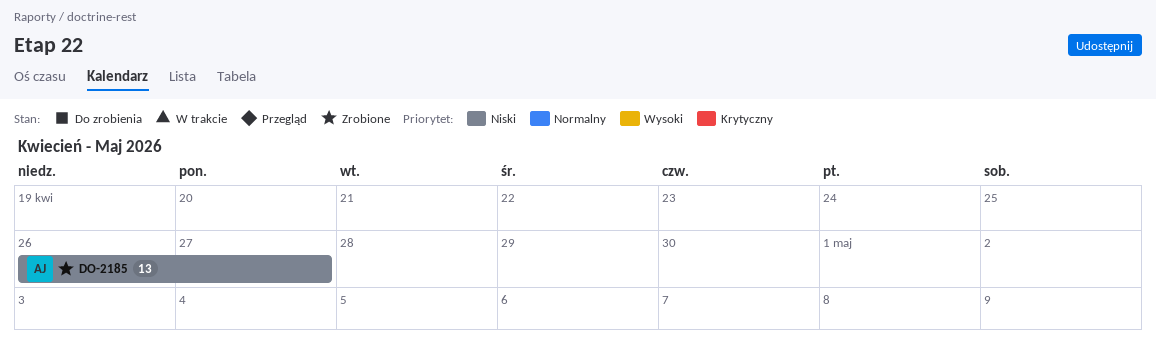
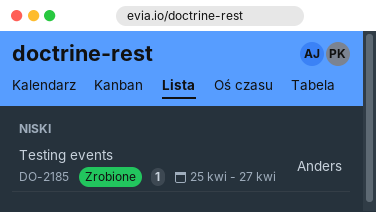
DO-2185, estimate: 13 -> 1
DO-2185, start: Apr 26 -> Apr 25

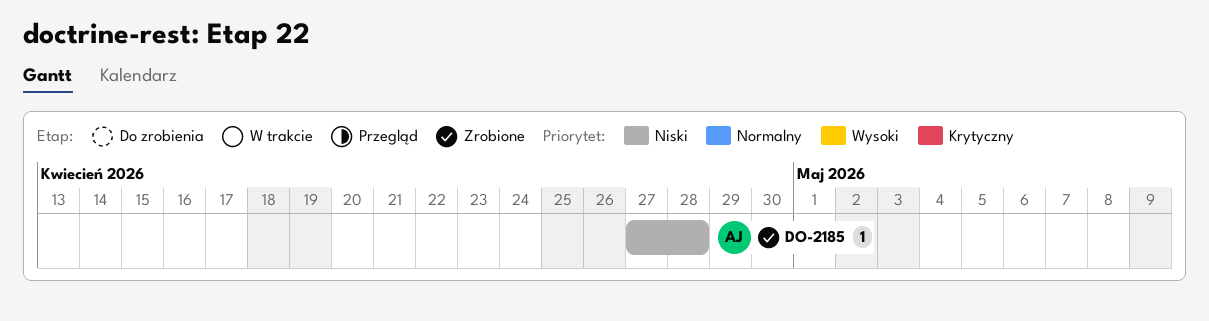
DO-2185, start: Apr 25 -> Apr 27
DO-2185, due: Apr 27 -> Apr 28

